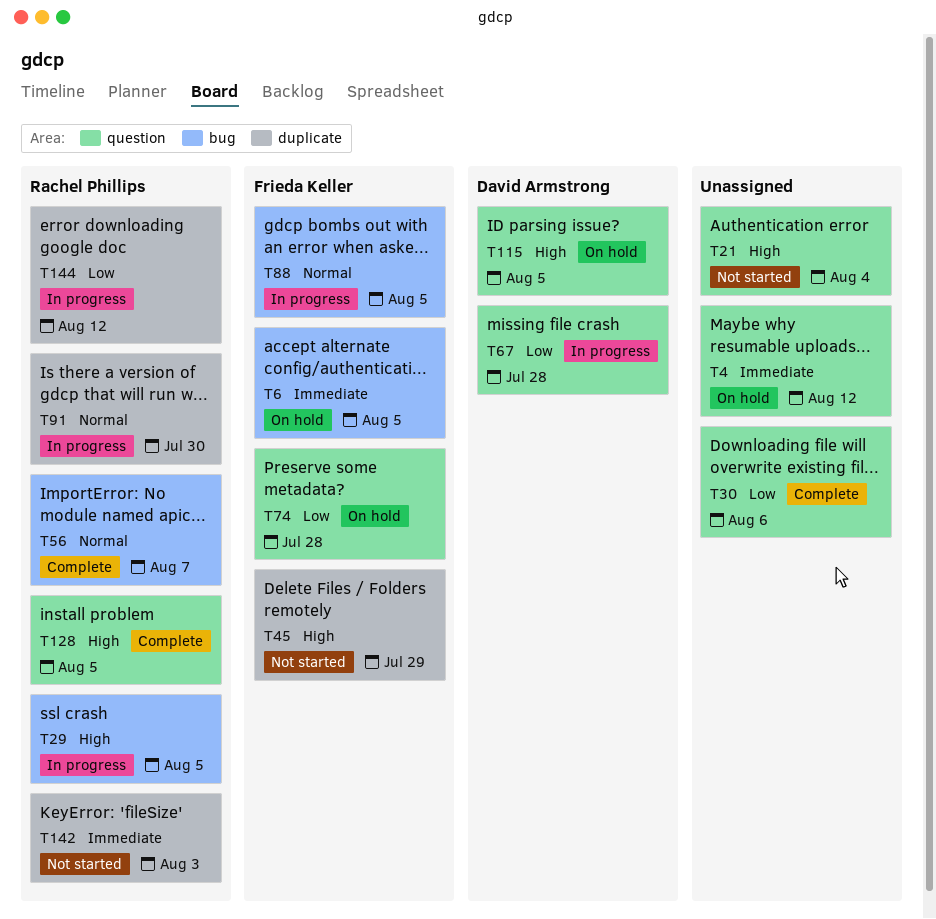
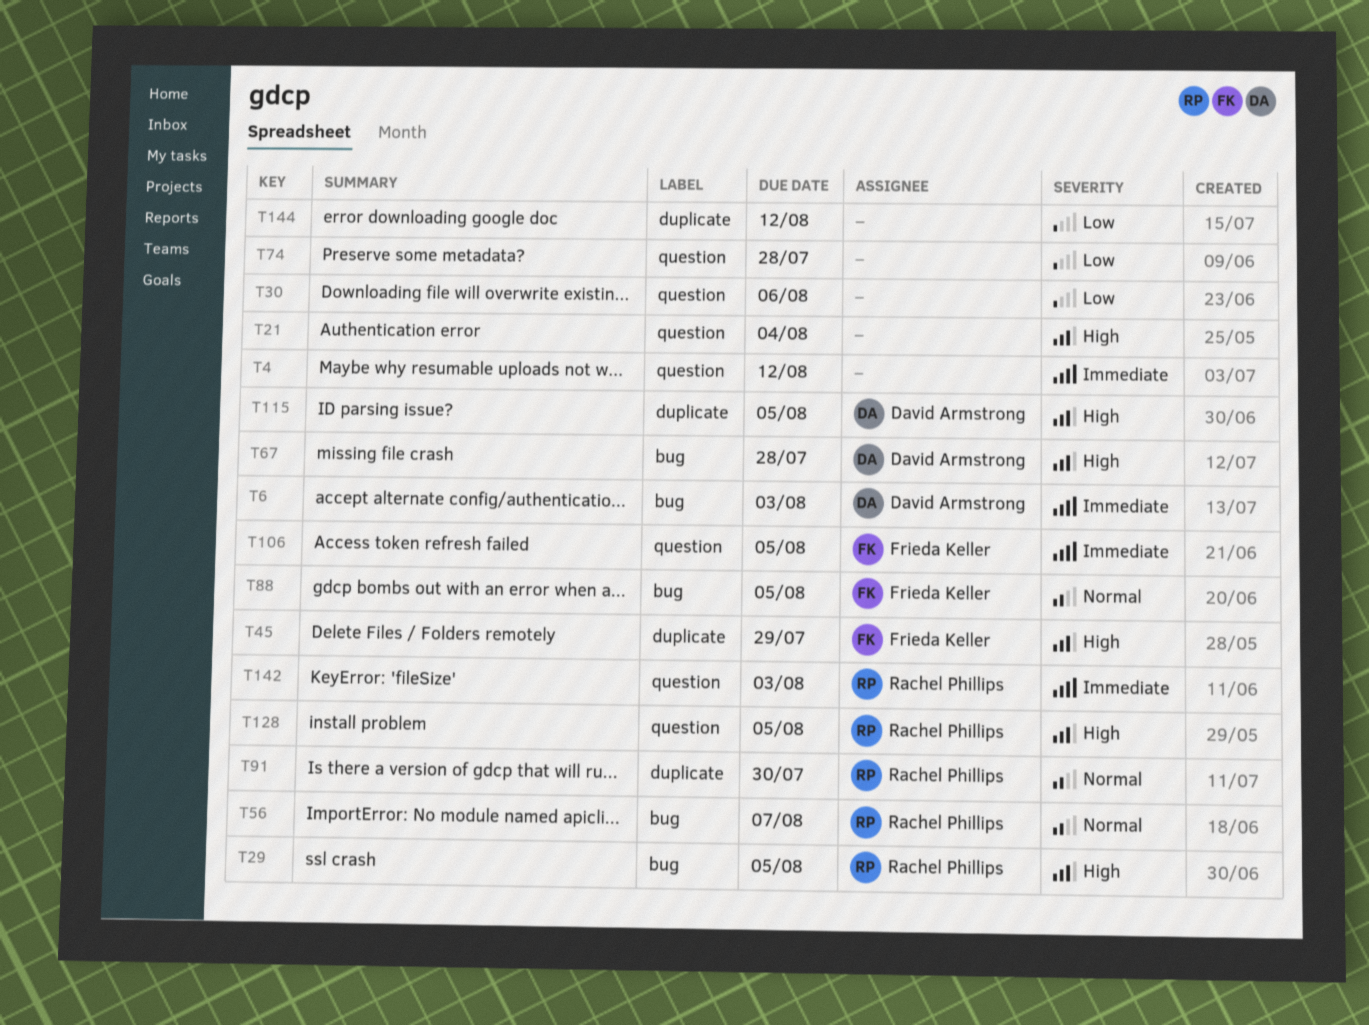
T6, owner: Frieda Keller -> David Armstrong
T6, due: Aug 5 -> Aug 3
T67, priority: Low -> High
T67, label: question -> bug
T74, owner: Frieda Keller -> none
T106: none -> present
T115, label: question -> duplicate
T142, label: duplicate -> question
T144, owner: Rachel Phillips -> none

